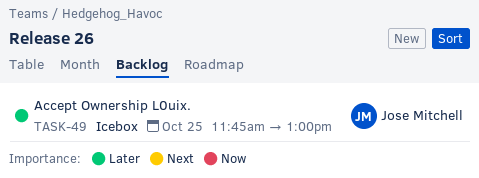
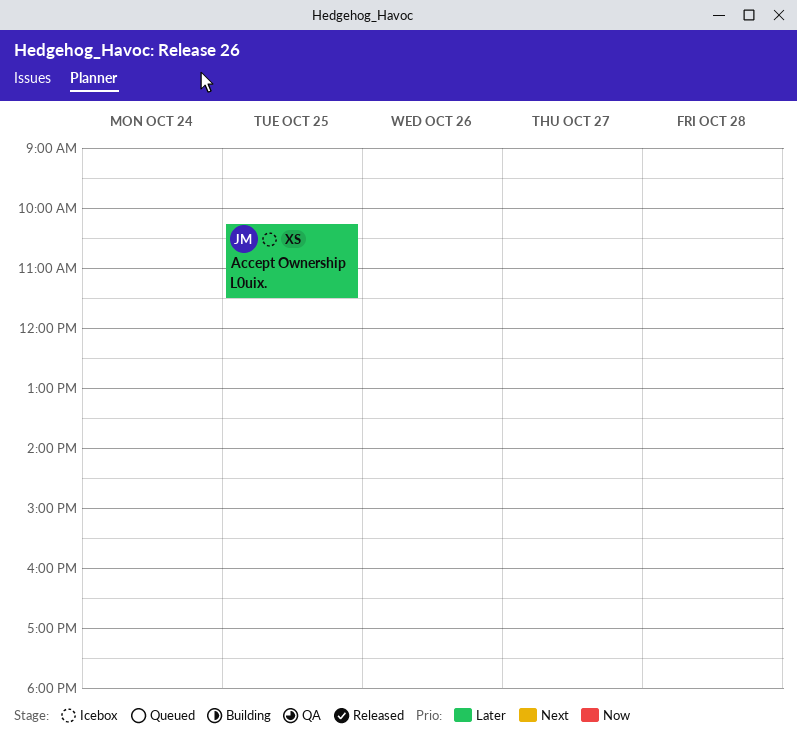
Accept Ownership L0uix., begins: 11:45 -> 10:15
Accept Ownership L0uix., ends: 13:00 -> 11:30

